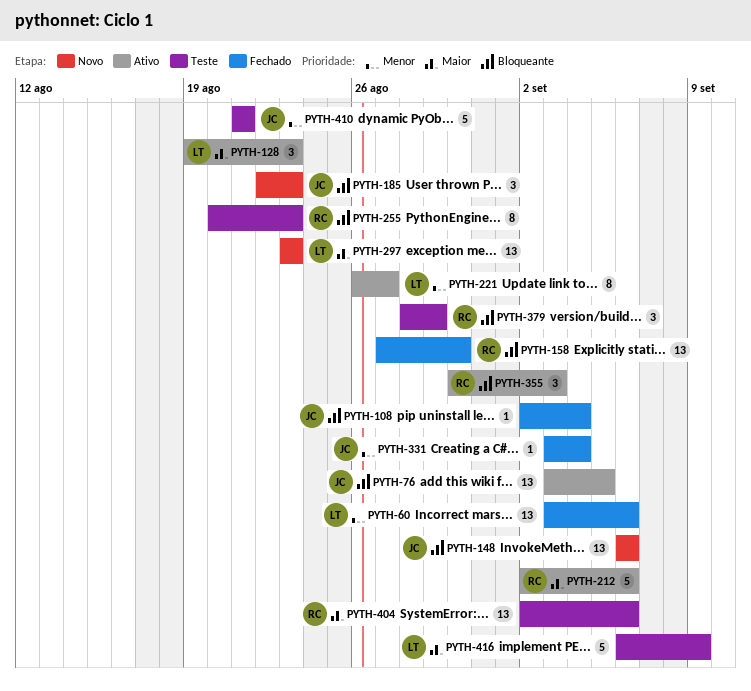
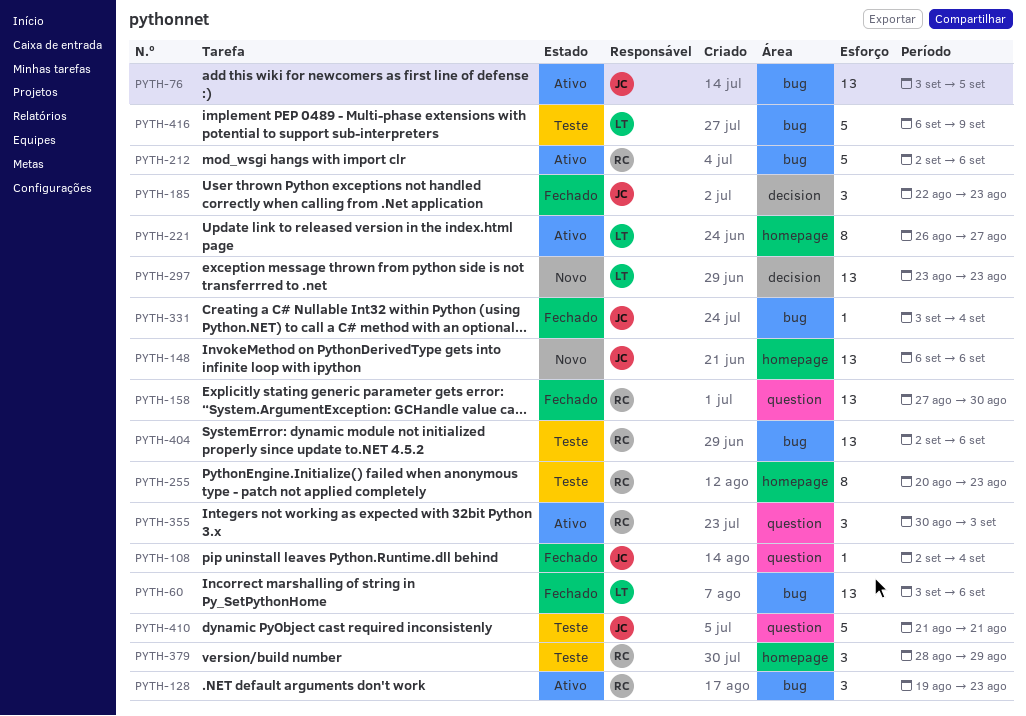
PYTH-128, owner: LT -> RC
PYTH-185, status: Novo -> Fechado

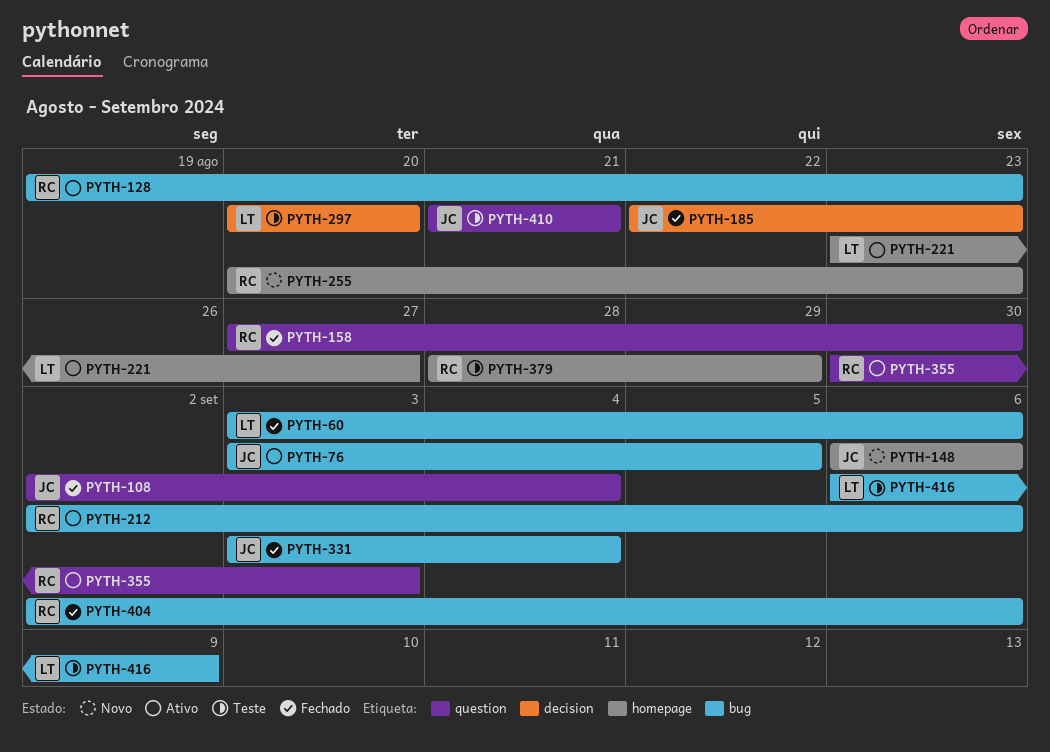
PYTH-221, start: Aug 26 -> Aug 23
PYTH-255, status: Teste -> Novo
PYTH-297, status: Novo -> Teste
PYTH-297, start: Aug 23 -> Aug 20
PYTH-297, due: Aug 23 -> Aug 20
PYTH-404, status: Teste -> Fechado

